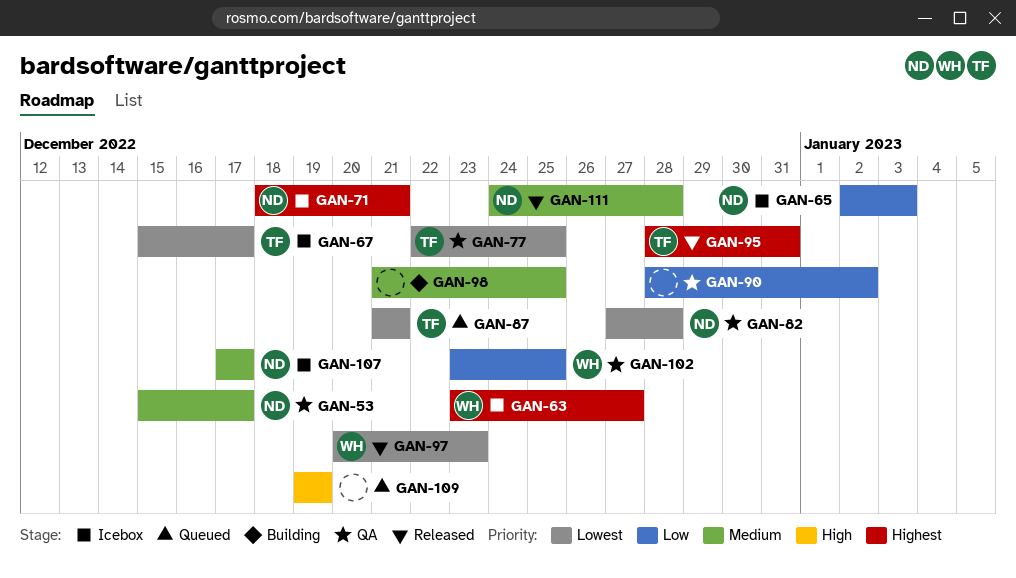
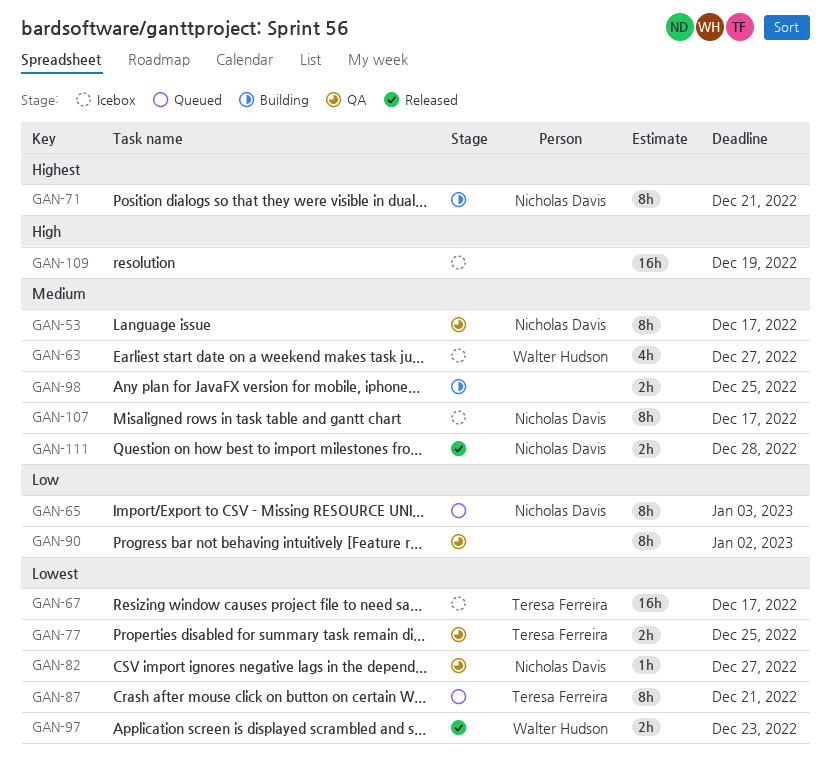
GAN-63, priority: Highest -> Medium
GAN-65, status: Icebox -> Queued
GAN-71, status: Icebox -> Building
GAN-82, due: Dec 28 -> Dec 27
GAN-95: present -> none
GAN-102: present -> none
GAN-109, status: Queued -> Icebox

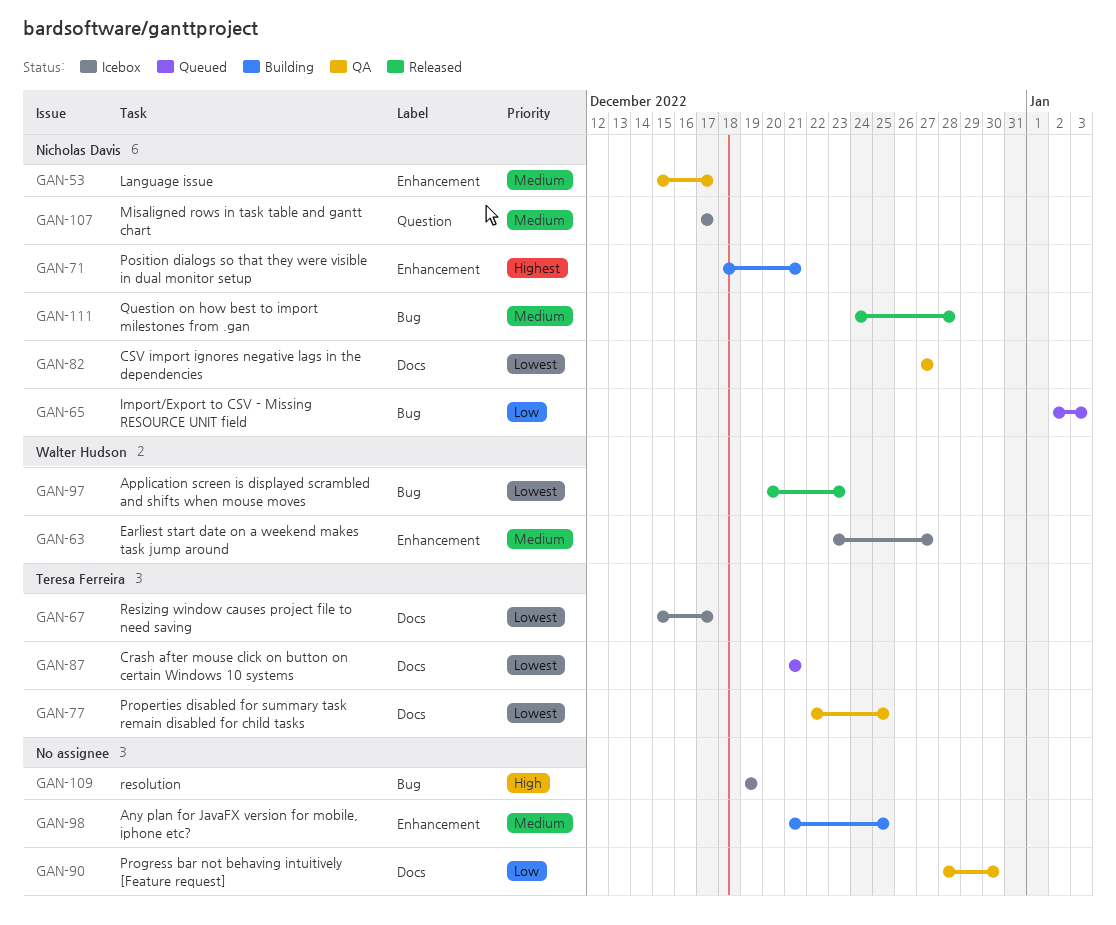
GAN-90, due: Jan 2 -> Dec 30

